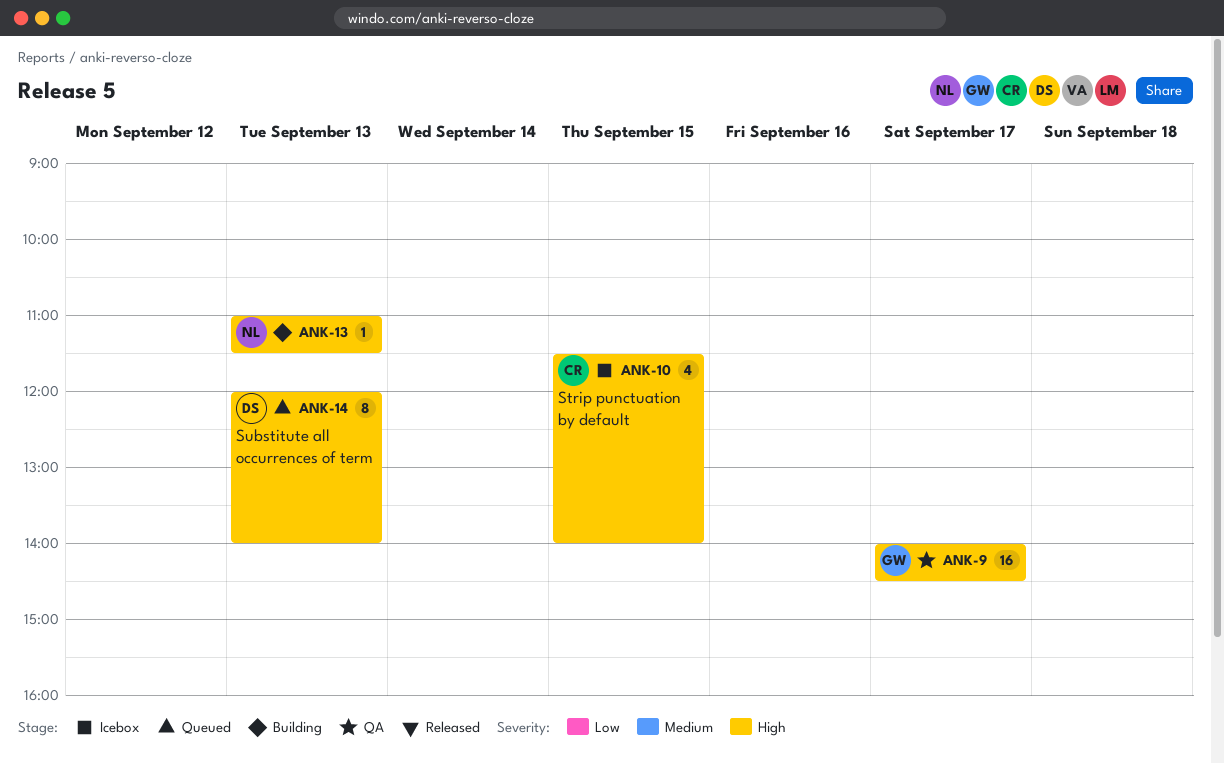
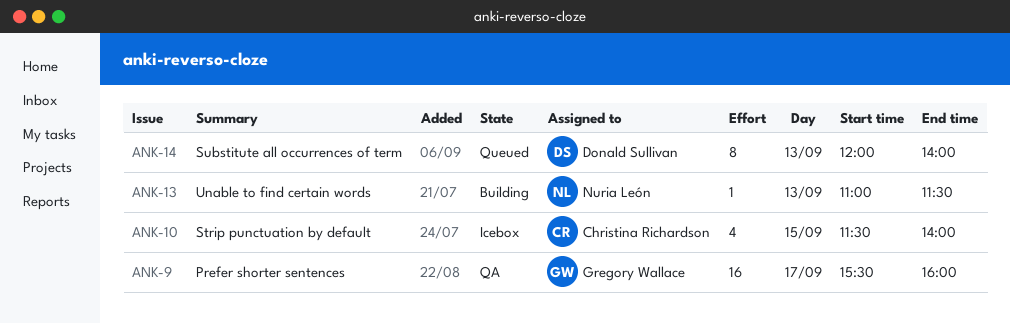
ANK-9, begins: 14:00 -> 15:30
ANK-9, ends: 14:30 -> 16:00

